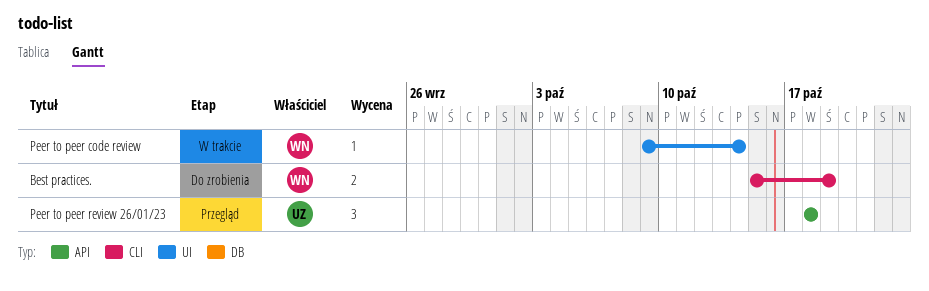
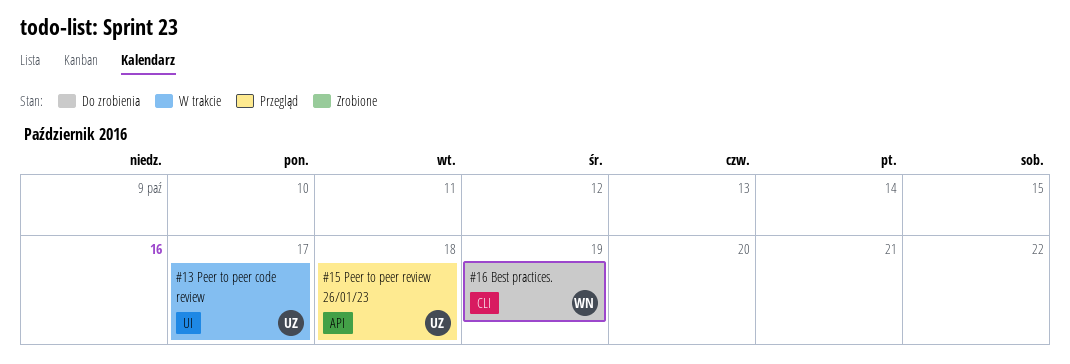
Peer to peer code review, owner: WN -> UZ
Peer to peer code review, due: Oct 14 -> Oct 17

